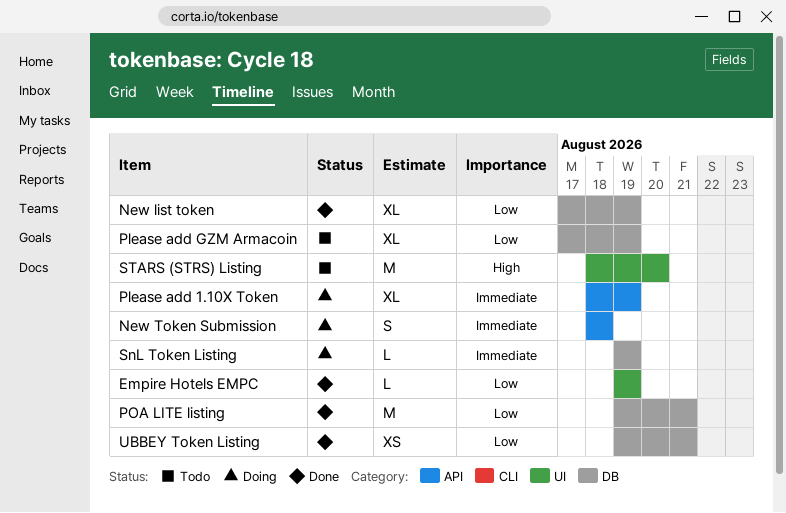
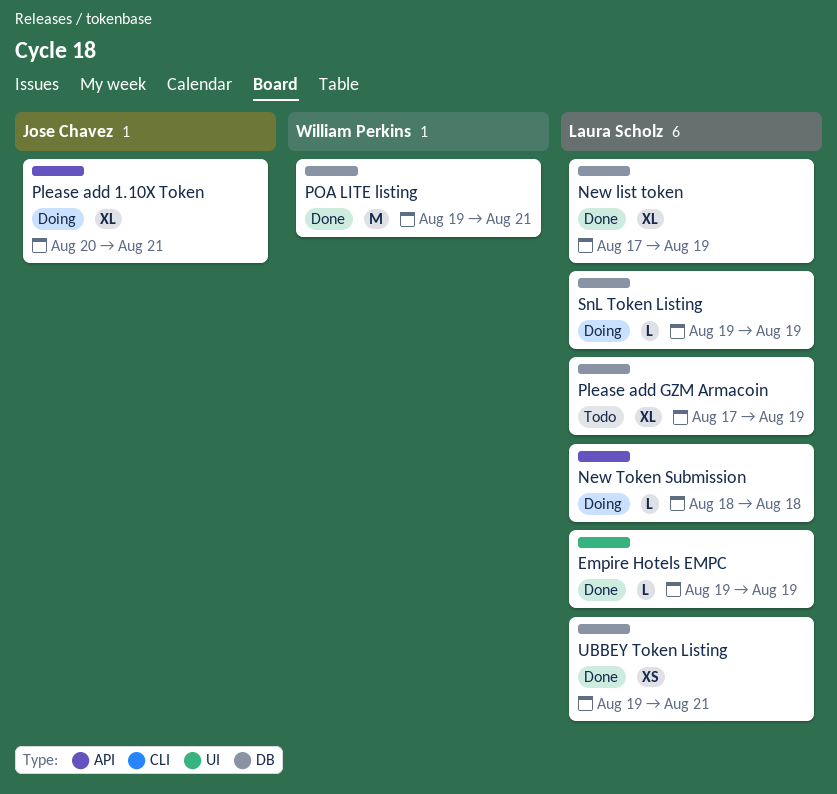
New Token Submission, estimate: S -> L
Please add 1.10X Token, start: Aug 18 -> Aug 20
Please add 1.10X Token, due: Aug 19 -> Aug 21
STARS (STRS) Listing: present -> none

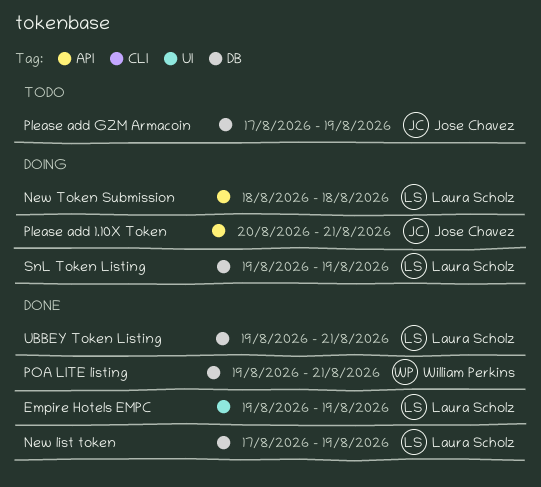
Please add GZM Armacoin, owner: Laura Scholz -> Jose Chavez

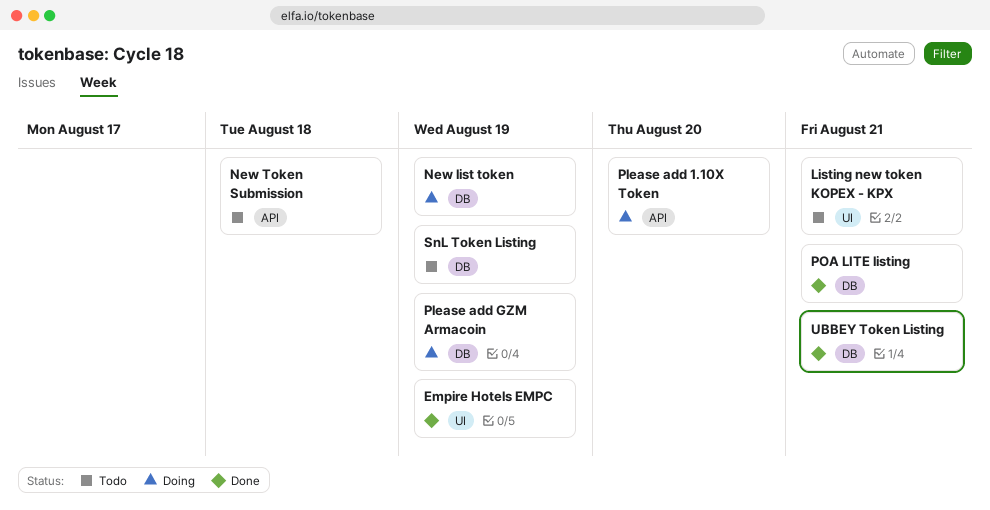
Listing new token KOPEX - KPX: none -> present
New list token, status: Done -> Doing
New Token Submission, status: Doing -> Todo
Please add 1.10X Token, due: Aug 21 -> Aug 20
Please add GZM Armacoin, status: Todo -> Doing
SnL Token Listing, status: Doing -> Todo

